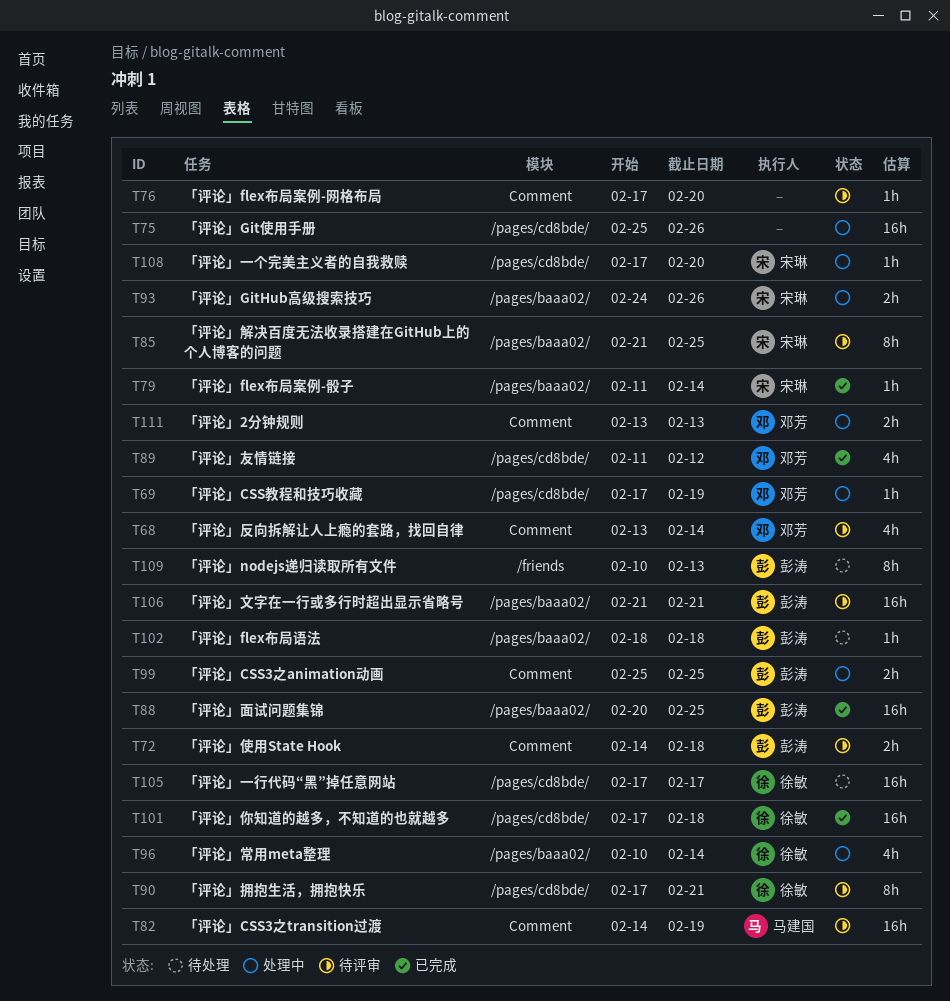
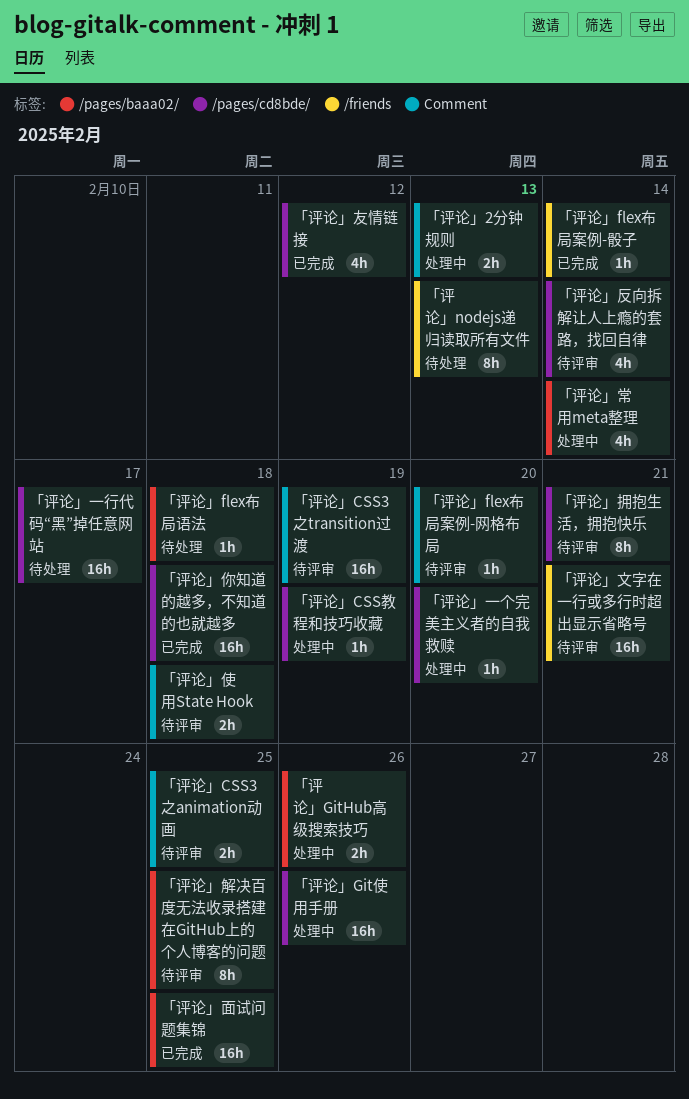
「评论」CSS3之animation动画, status: 处理中 -> 待评审
「评论」flex布局案例-骰子, label: /pages/baaa02/ -> /friends
「评论」反向拆解让人上瘾的套路，找回自律, label: Comment -> /pages/cd8bde/
「评论」文字在一行或多行时超出显示省略号, label: /pages/baaa02/ -> /friends

